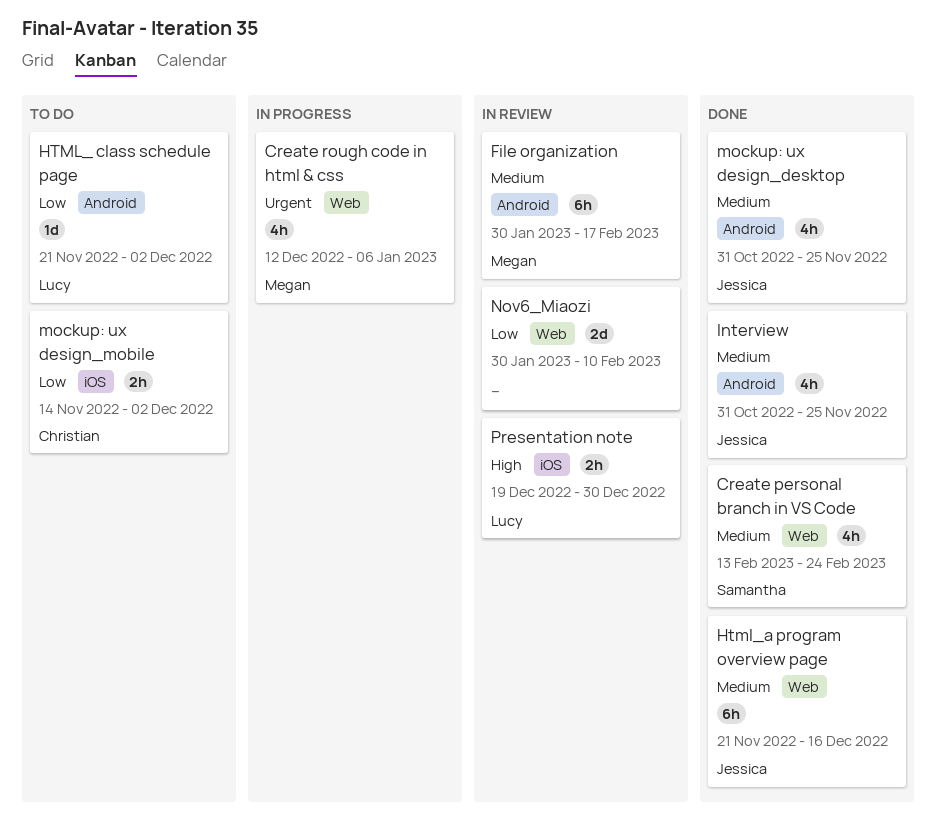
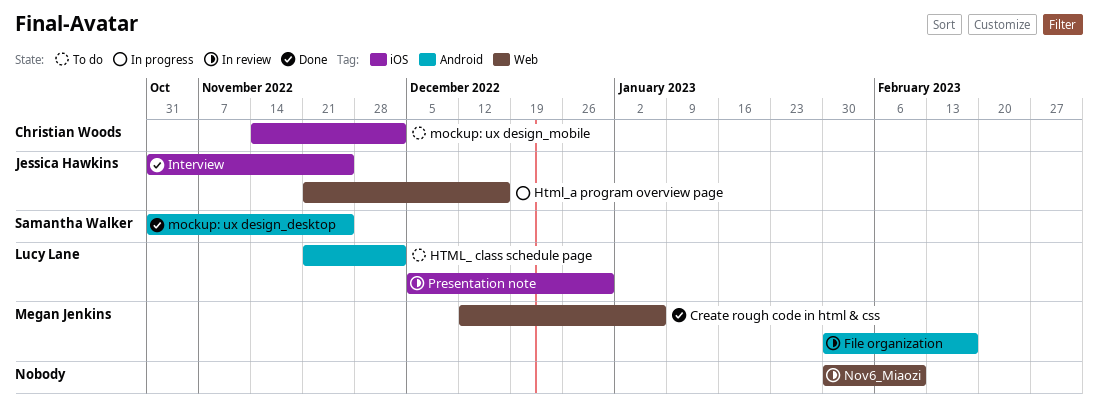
Create personal branch in VS Code: present -> none
Create rough code in html & css, status: In progress -> Done
Html_a program overview page, status: Done -> In progress
Interview, label: Android -> iOS
mockup: ux design_desktop, owner: Jessica Hawkins -> Samantha Walker
Presentation note, start: Dec 19 -> Dec 5

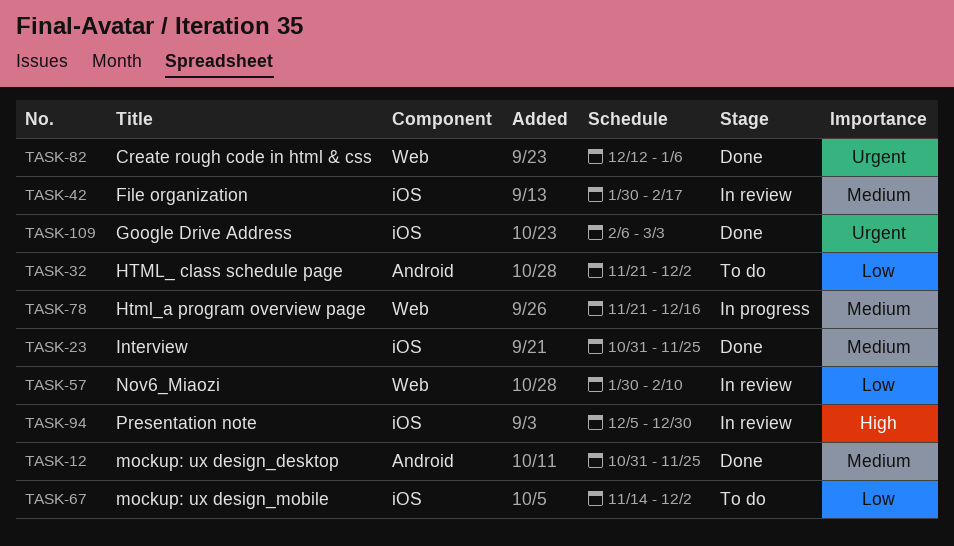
File organization, label: Android -> iOS
Google Drive Address: none -> present

